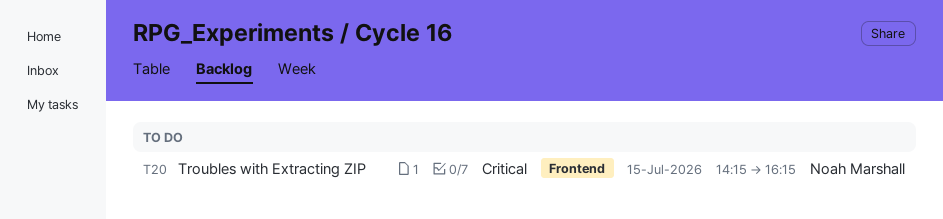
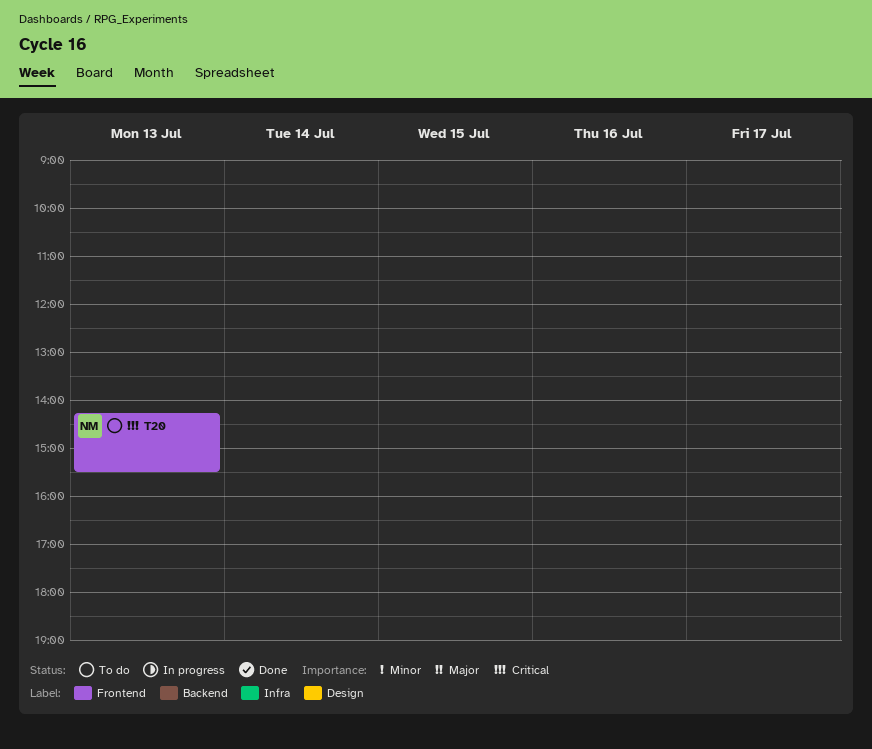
T20, day: Jul 15 -> Jul 13
T20, ends: 16:15 -> 15:30

